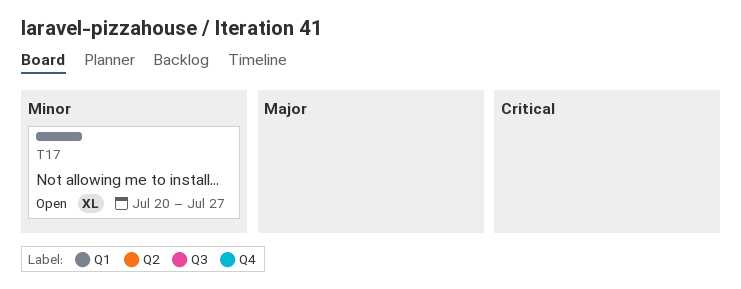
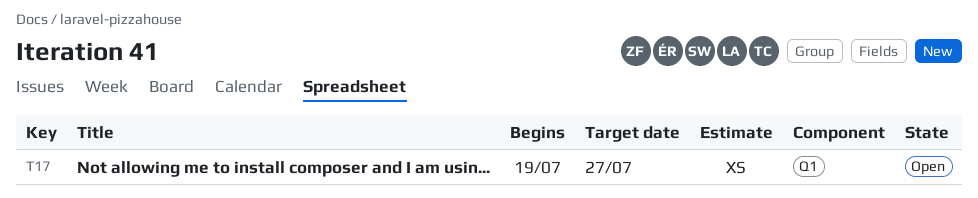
T17, estimate: XL -> XS
T17, start: Jul 20 -> Jul 19

